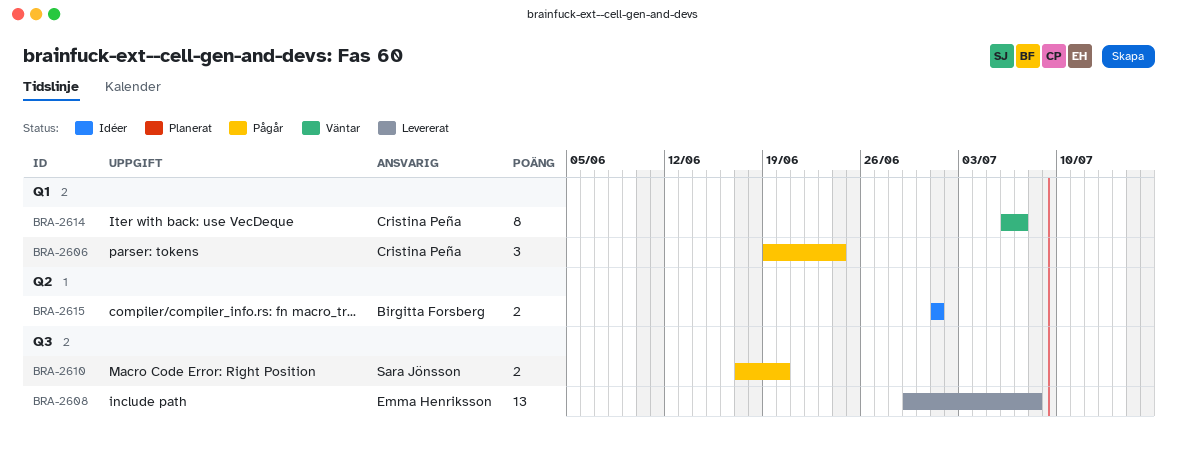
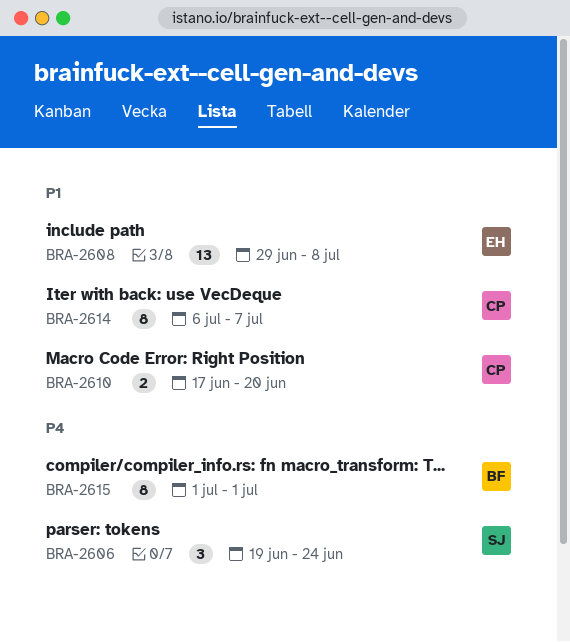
BRA-2606, owner: Cristina Peña -> Sara Jönsson
BRA-2610, owner: Sara Jönsson -> Cristina Peña
BRA-2615, estimate: 2 -> 8

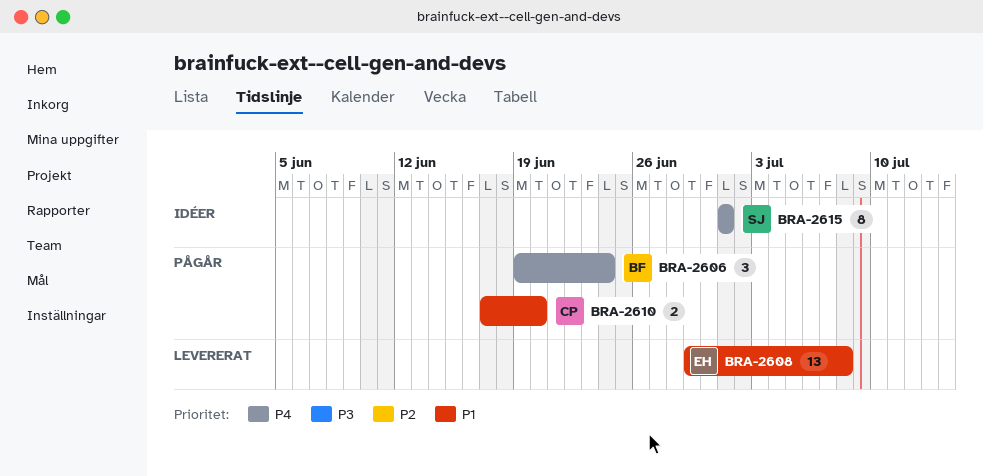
BRA-2606, owner: SJ -> BF
BRA-2614: present -> none
BRA-2615, owner: BF -> SJ

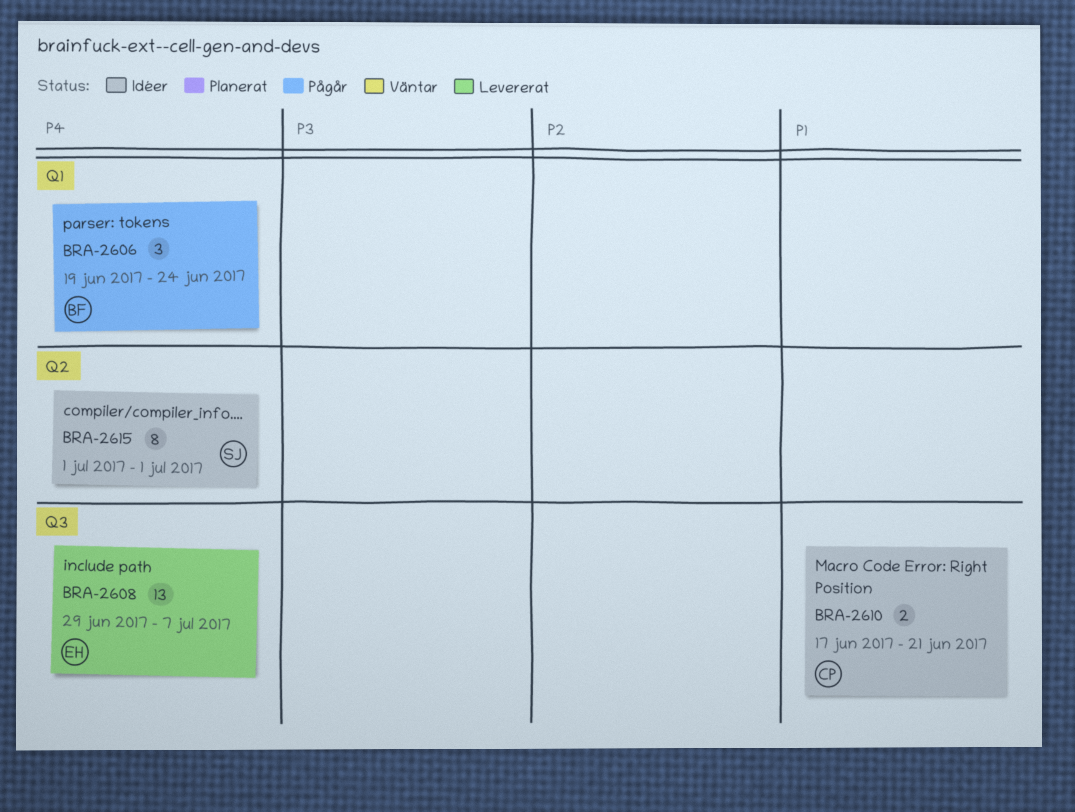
BRA-2608, priority: P1 -> P4
BRA-2608, due: Jul 8 -> Jul 7
BRA-2610, status: Pågår -> Idéer
BRA-2610, due: Jun 20 -> Jun 21

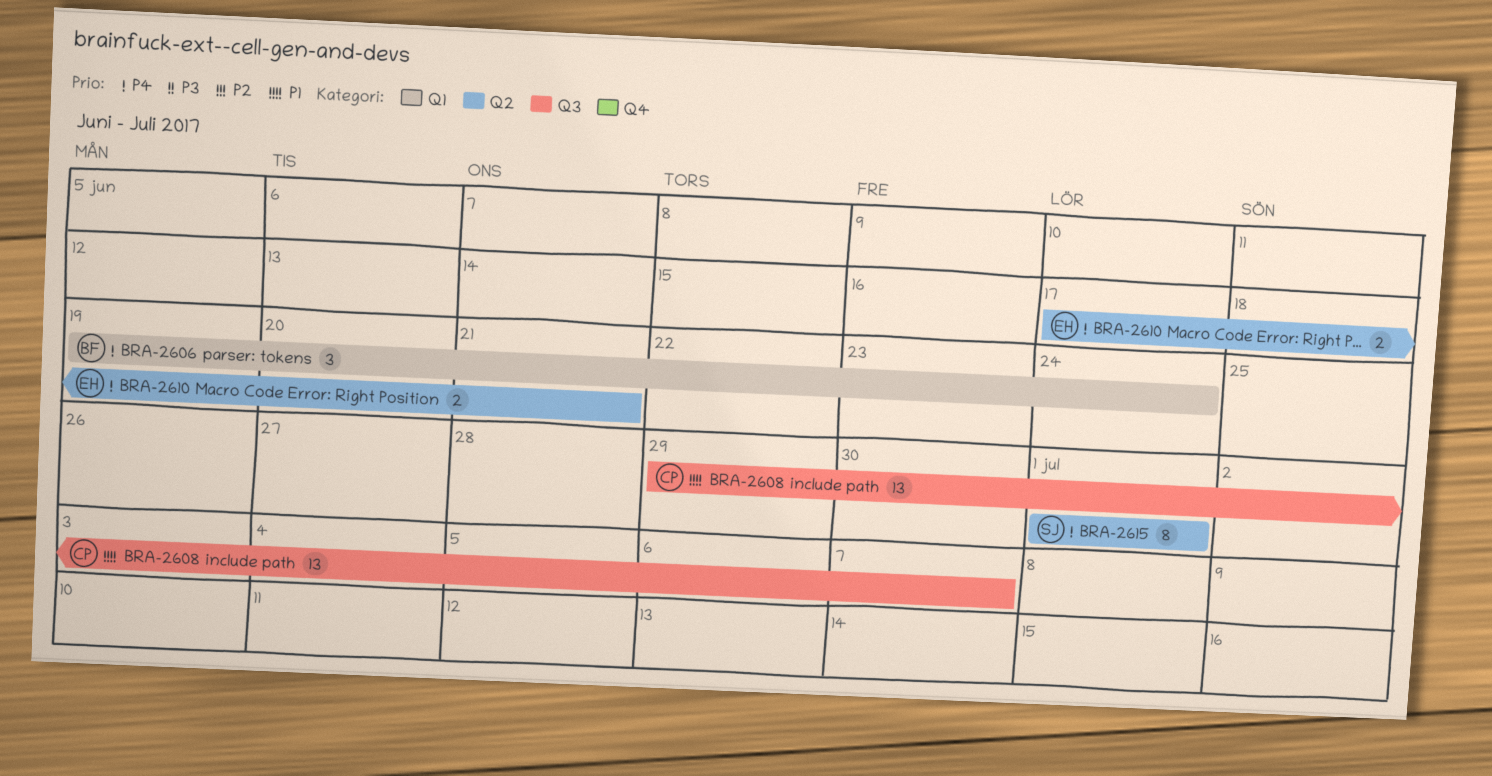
BRA-2608, owner: EH -> CP
BRA-2608, priority: P4 -> P1
BRA-2610, owner: CP -> EH
BRA-2610, priority: P1 -> P4
BRA-2610, label: Q3 -> Q2

